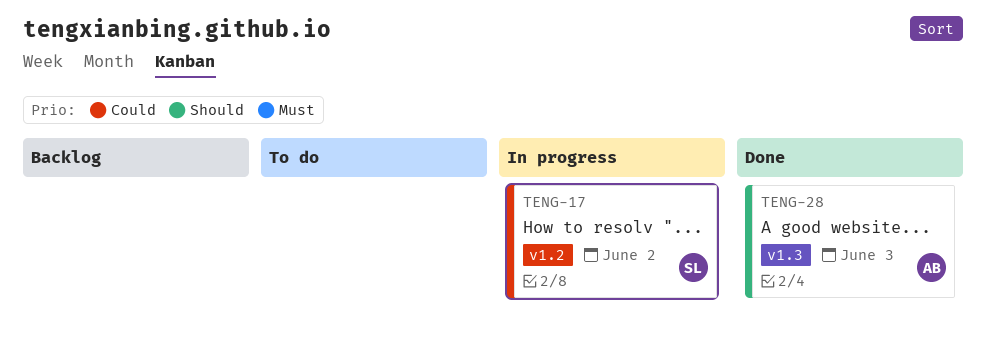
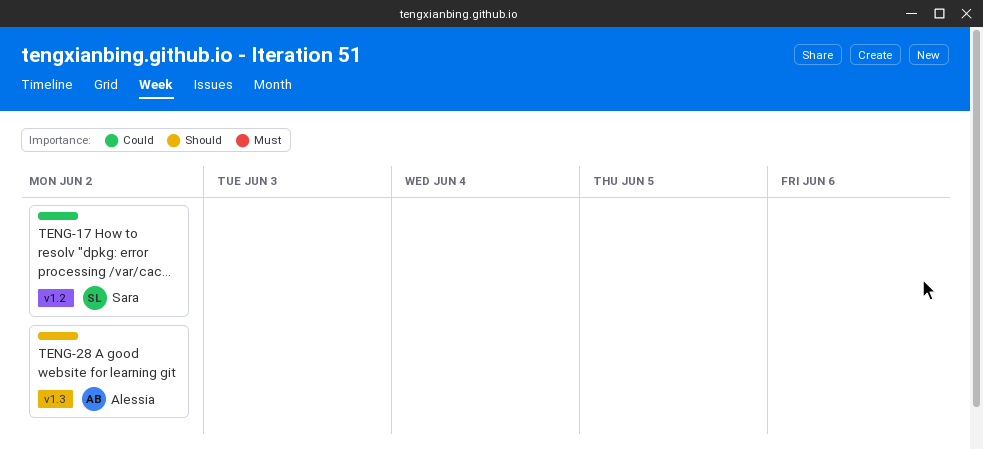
TENG-28, due: Jun 3 -> Jun 2

